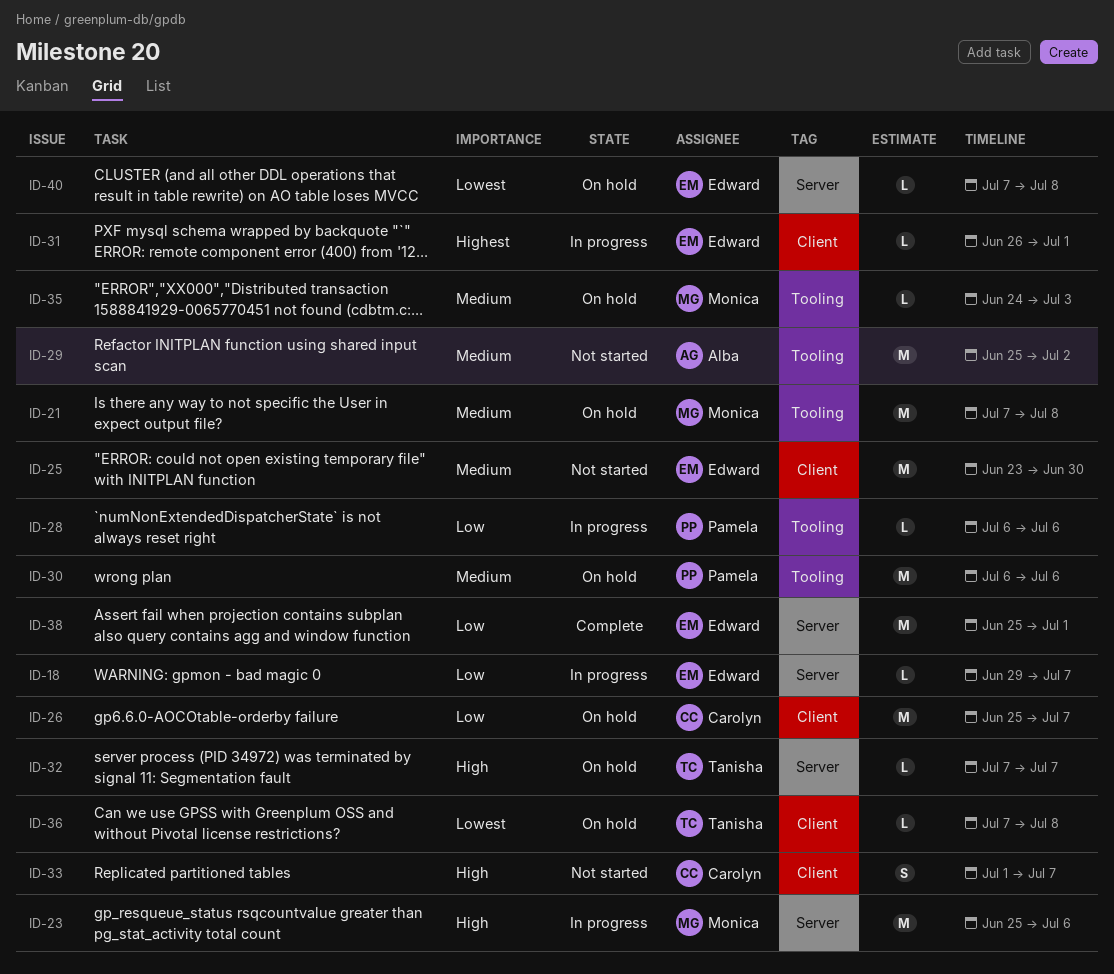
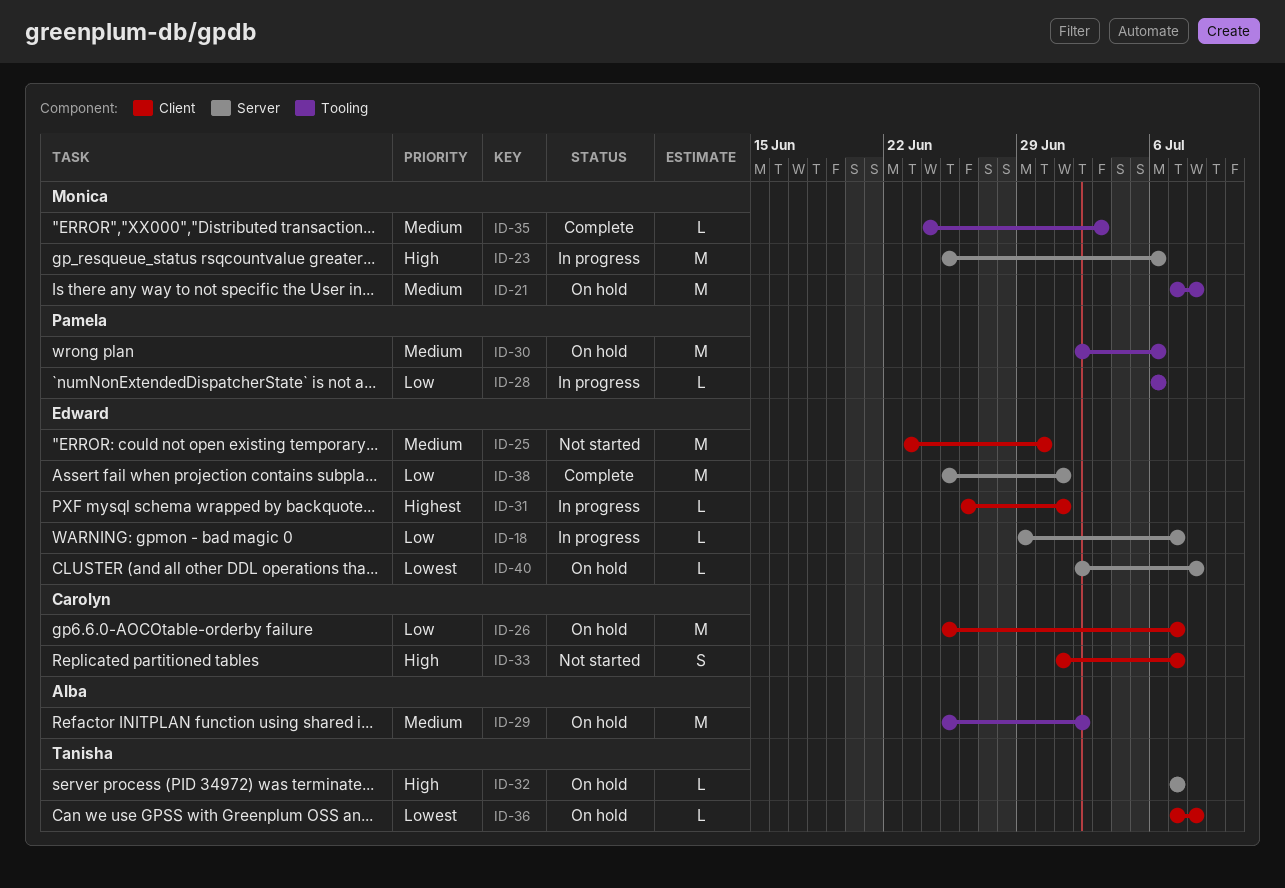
ID-29, status: Not started -> On hold
ID-30, start: Jul 6 -> Jul 2
ID-35, status: On hold -> Complete
ID-40, start: Jul 7 -> Jul 2

